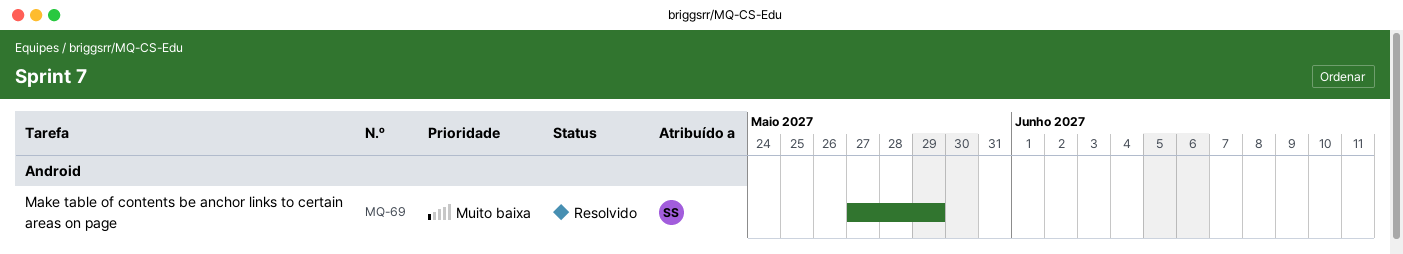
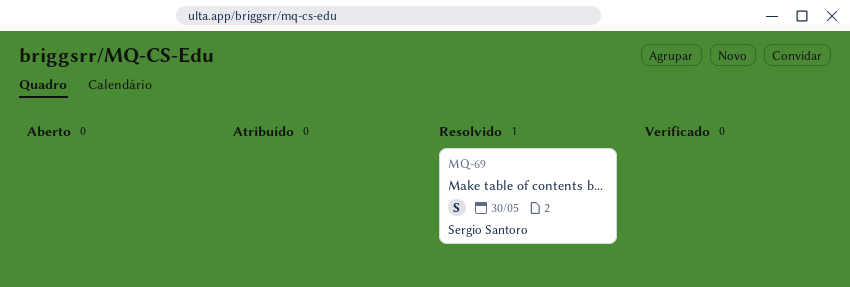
MQ-69, due: May 29 -> May 30

